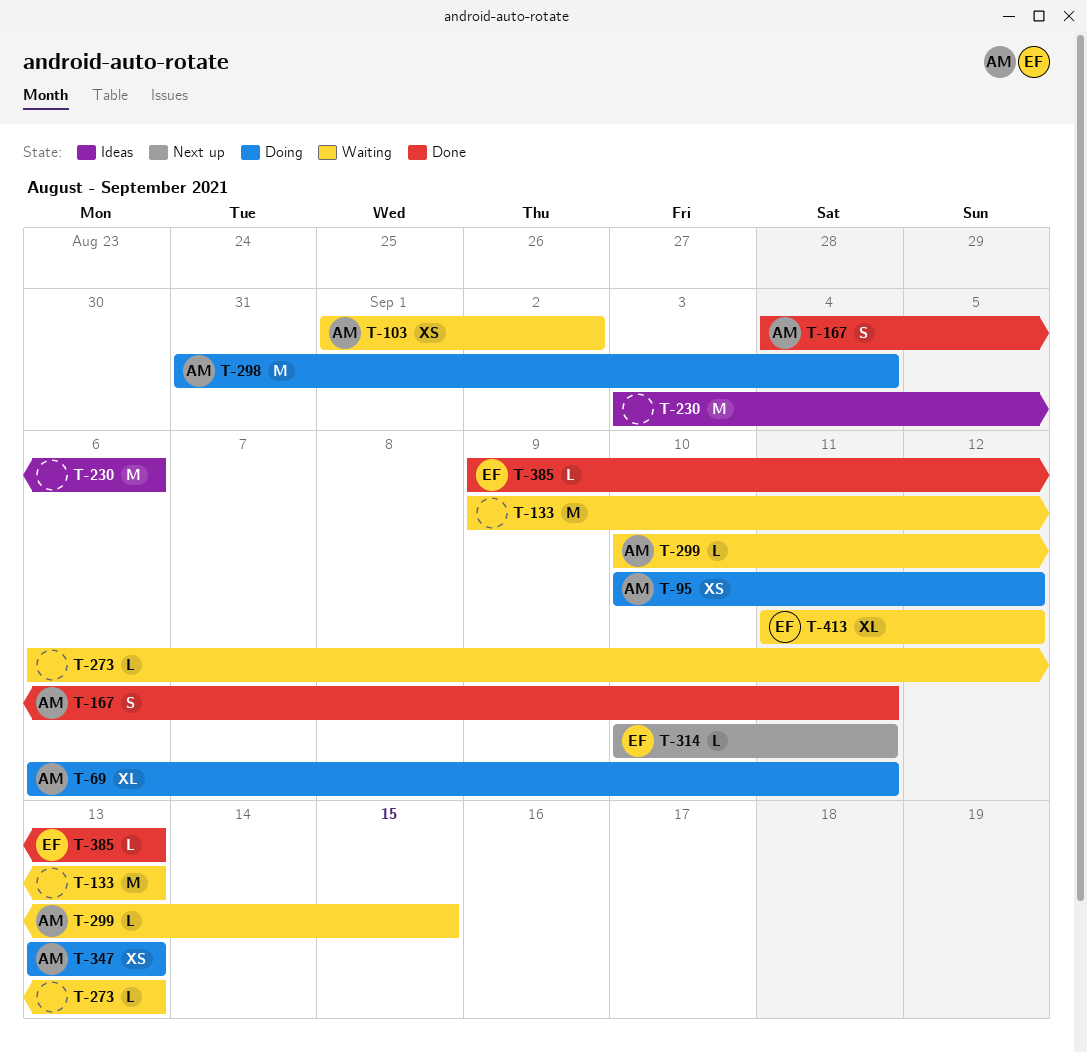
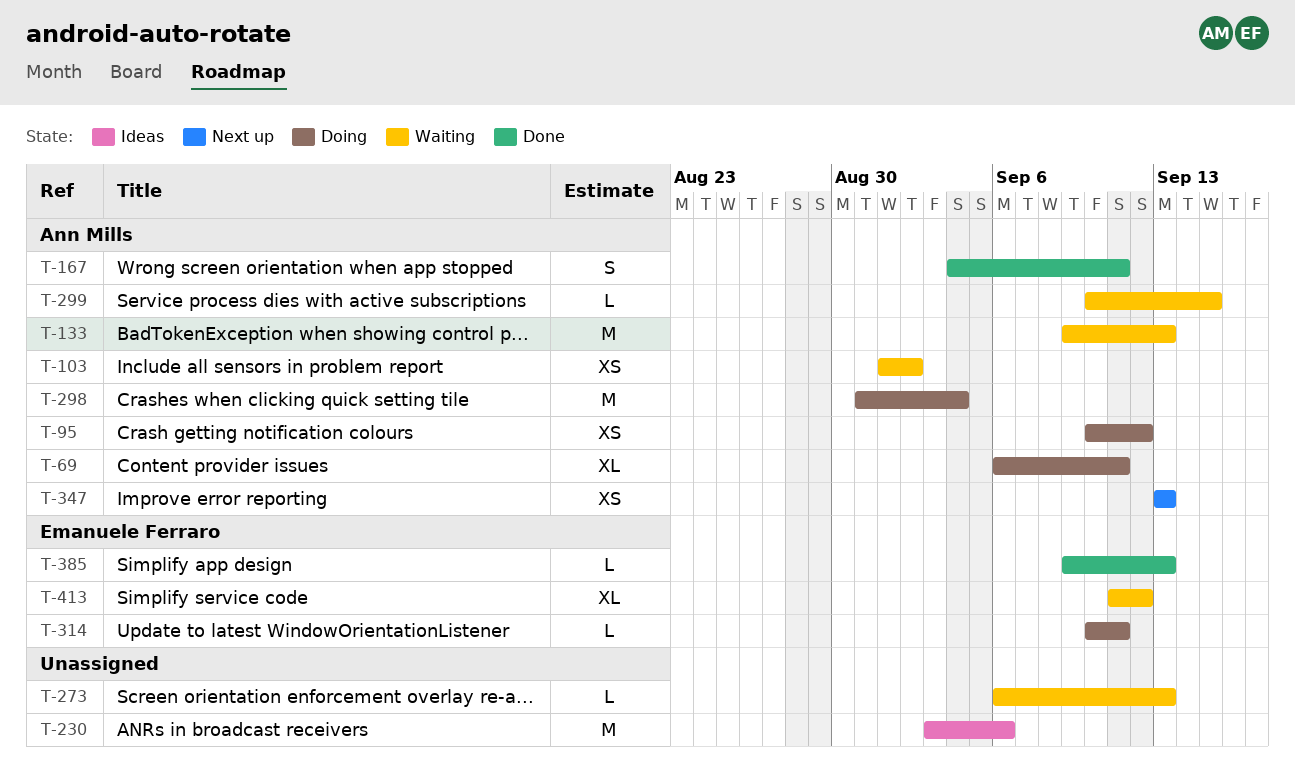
T-133, owner: none -> Ann Mills
T-314, status: Next up -> Doing
T-347, status: Doing -> Next up

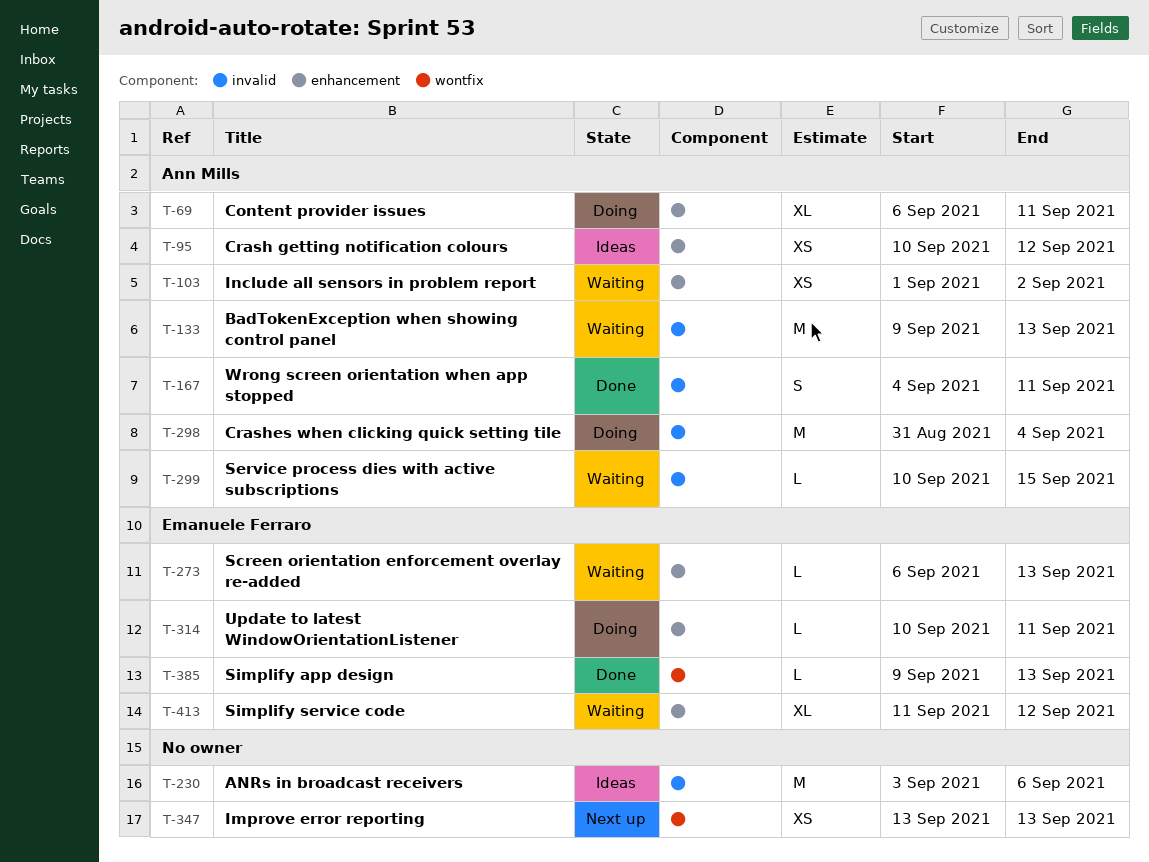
T-95, status: Doing -> Ideas
T-273, owner: none -> Emanuele Ferraro
T-347, owner: Ann Mills -> none

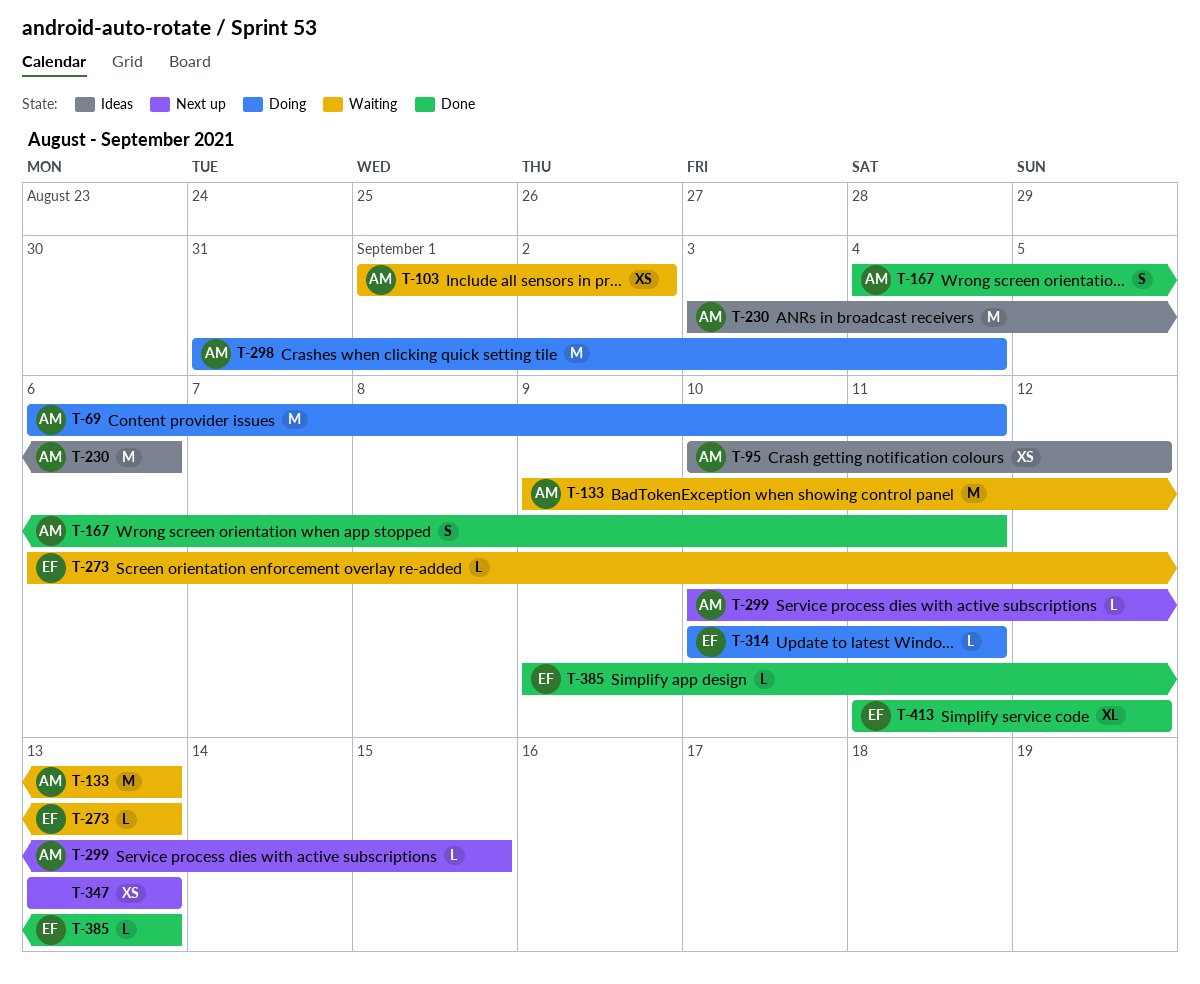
T-69, estimate: XL -> M
T-230, owner: none -> Ann Mills
T-299, status: Waiting -> Next up
T-413, status: Waiting -> Done

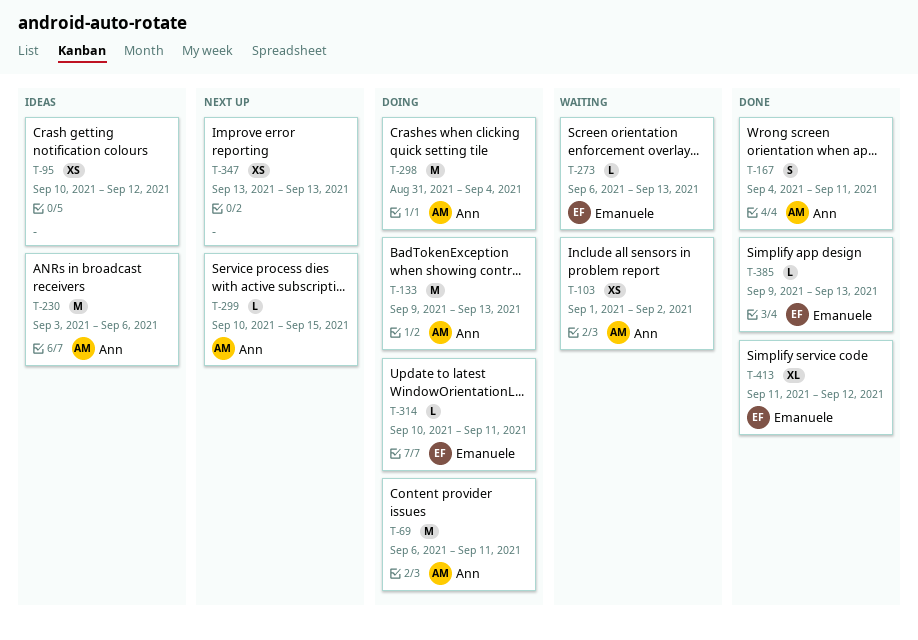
T-95, owner: Ann -> none
T-133, status: Waiting -> Doing

